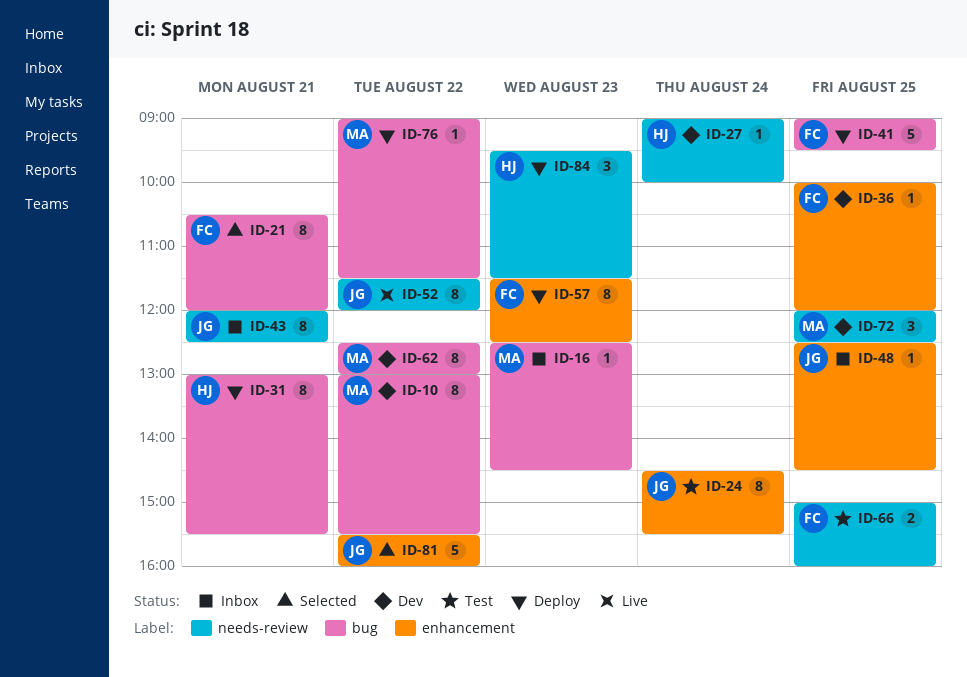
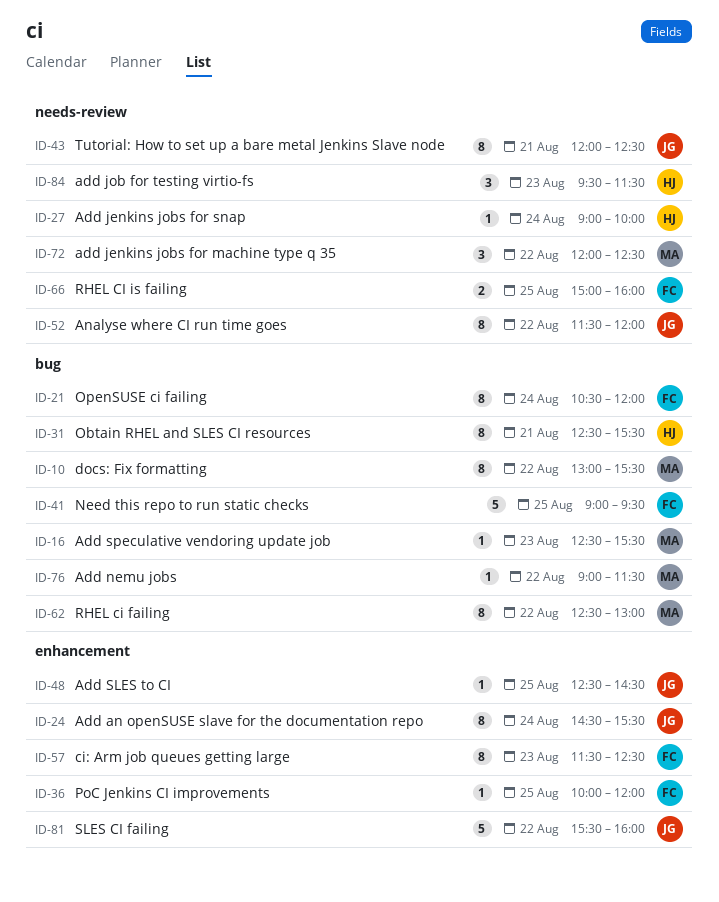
ID-16, ends: 14:30 -> 15:30
ID-21, day: Aug 21 -> Aug 24
ID-31, begins: 13:00 -> 12:30
ID-72, day: Aug 25 -> Aug 22

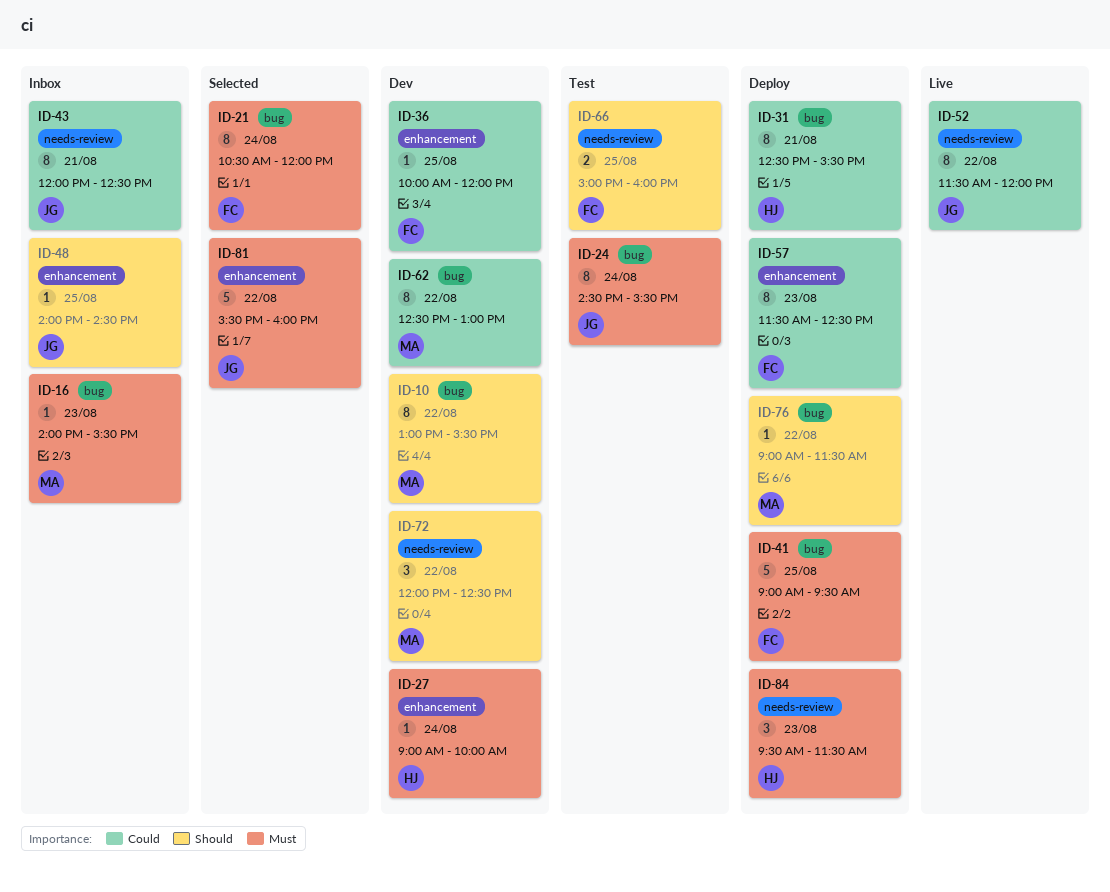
ID-16, begins: 12:30 -> 14:00
ID-24, label: enhancement -> bug
ID-27, label: needs-review -> enhancement
ID-48, begins: 12:30 -> 14:00

